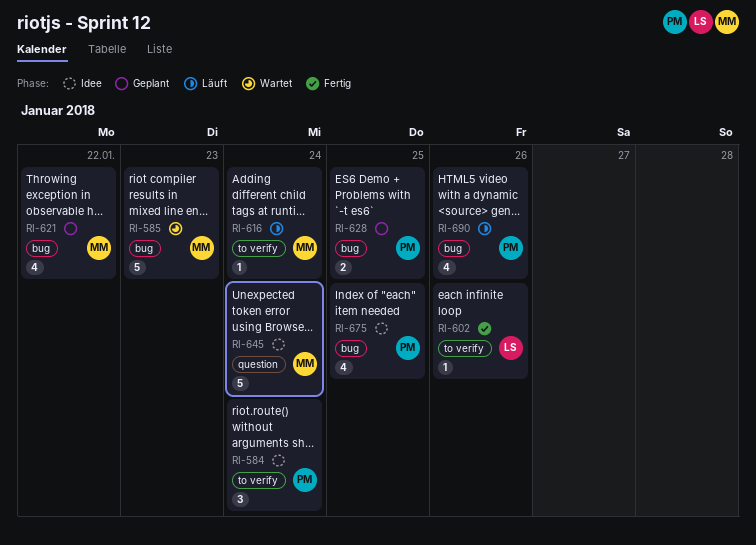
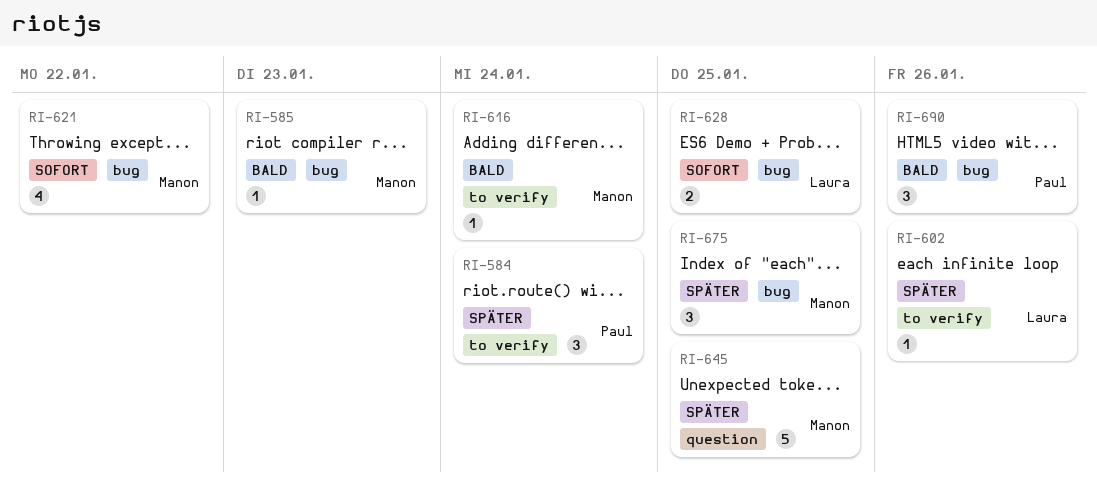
RI-585, estimate: 5 -> 1
RI-628, owner: Paul -> Laura
RI-645, due: Jan 24 -> Jan 25
RI-675, owner: Paul -> Manon
RI-675, estimate: 4 -> 3
RI-690, estimate: 4 -> 3

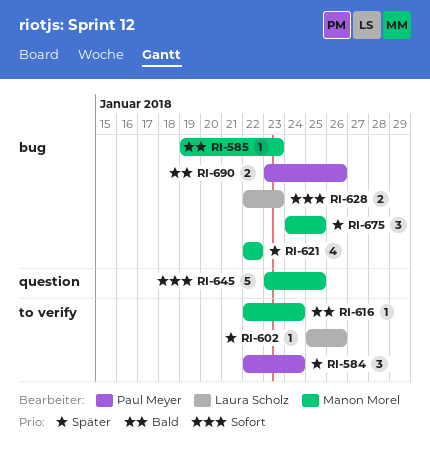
RI-621, priority: Sofort -> Später
RI-628, due: Jan 25 -> Jan 23
RI-645, priority: Später -> Sofort
RI-690, estimate: 3 -> 2

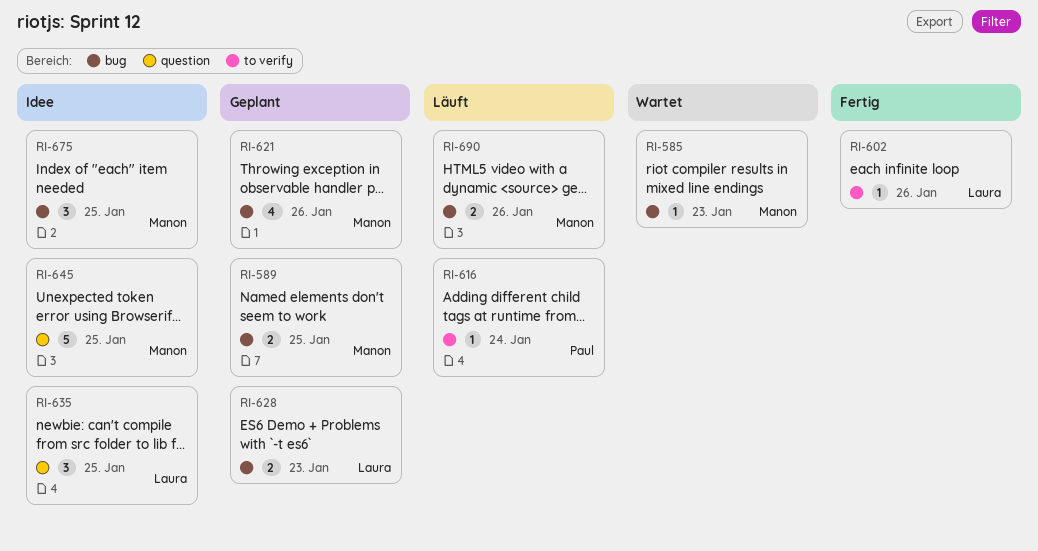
RI-584: present -> none
RI-589: none -> present
RI-616, owner: Manon Morel -> Paul Meyer
RI-621, due: Jan 22 -> Jan 26
RI-635: none -> present
RI-690, owner: Paul Meyer -> Manon Morel

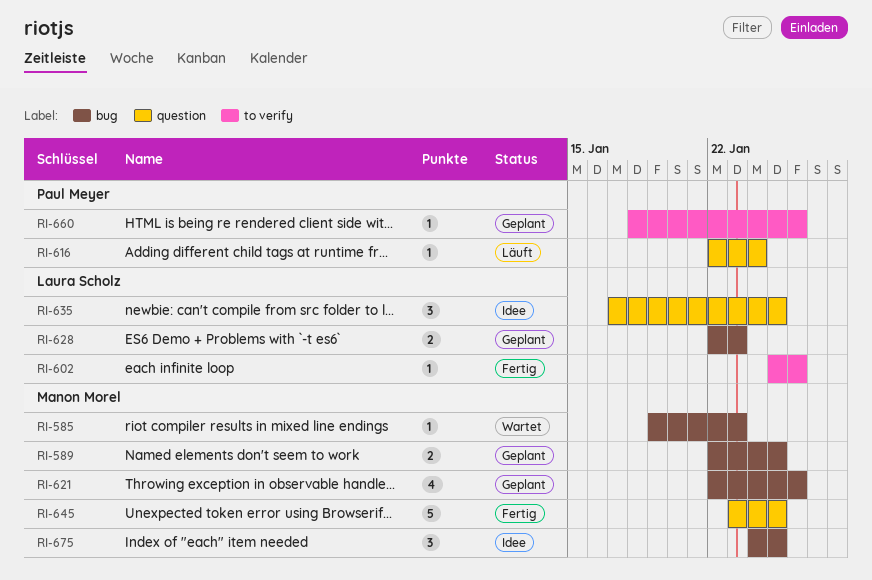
RI-616, label: to verify -> question
RI-645, status: Idee -> Fertig
RI-660: none -> present
RI-690: present -> none

